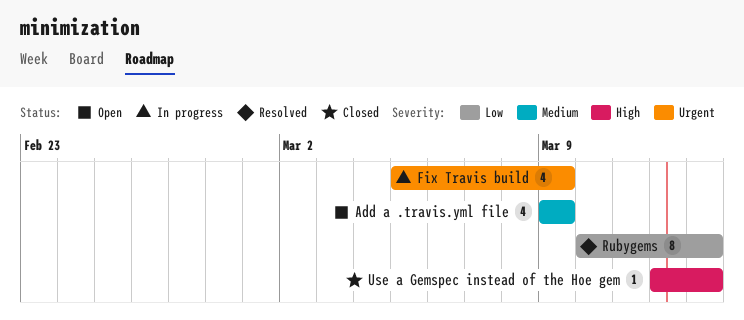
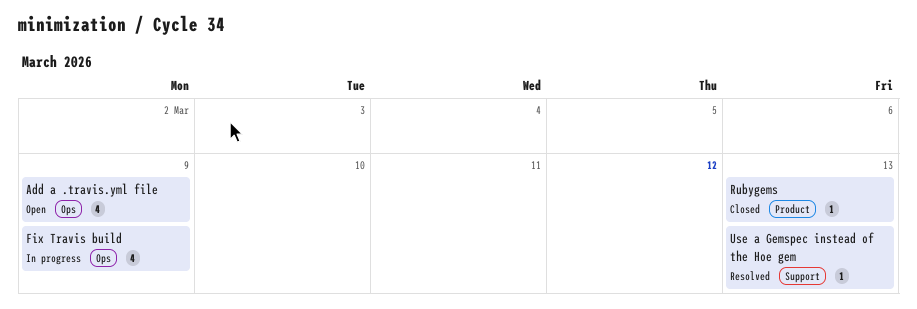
Rubygems, status: Resolved -> Closed
Rubygems, estimate: 8 -> 1
Use a Gemspec instead of the Hoe gem, status: Closed -> Resolved

